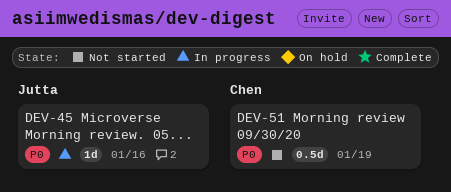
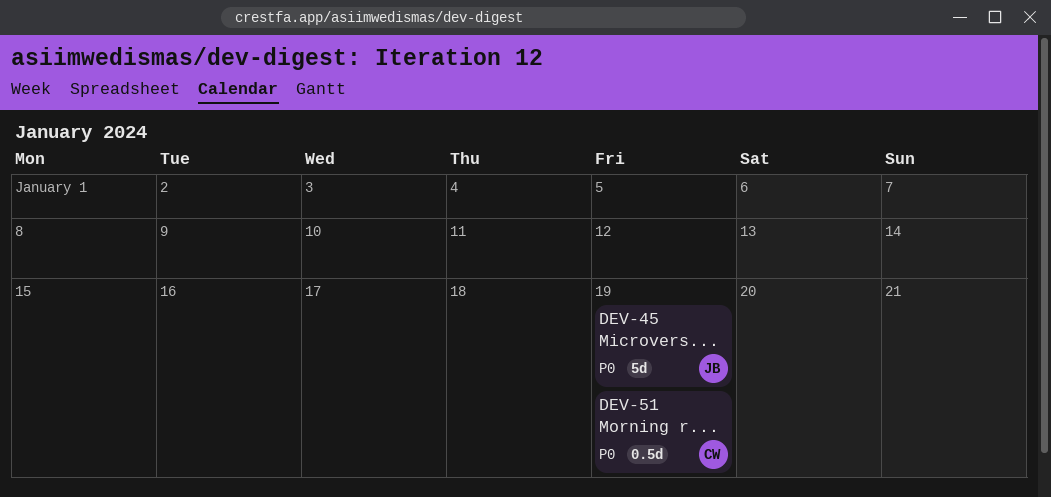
DEV-45, estimate: 1d -> 5d
DEV-45, due: Jan 16 -> Jan 19

